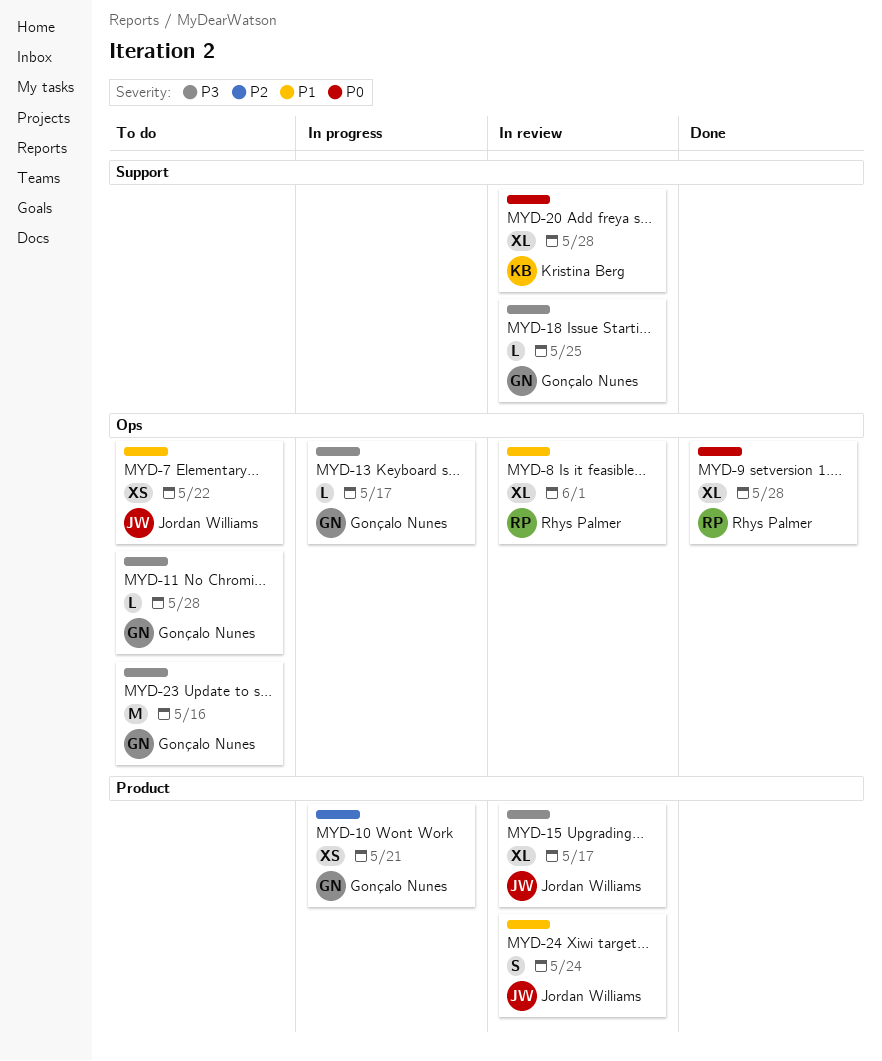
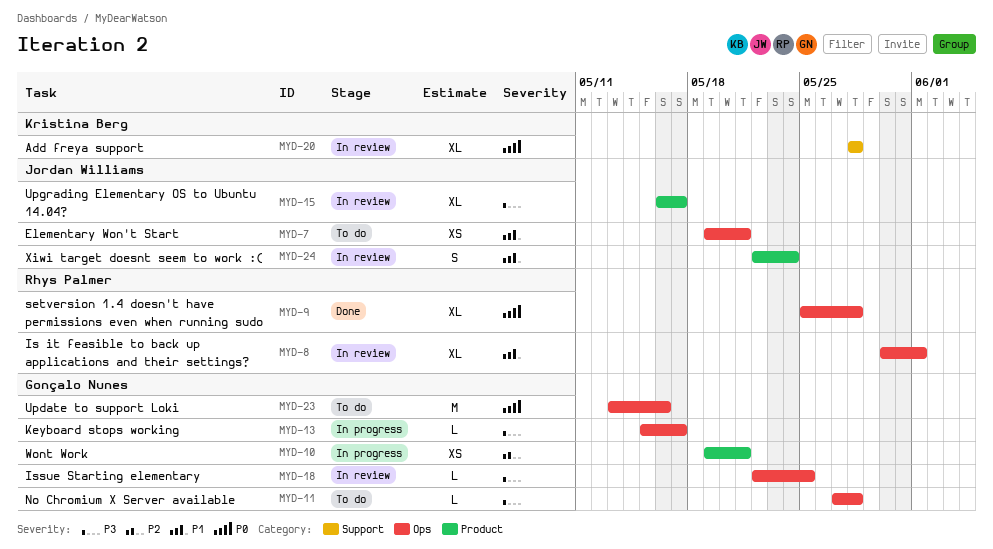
MYD-7, due: May 22 -> May 21
MYD-18, label: Support -> Ops
MYD-23, priority: P3 -> P0

